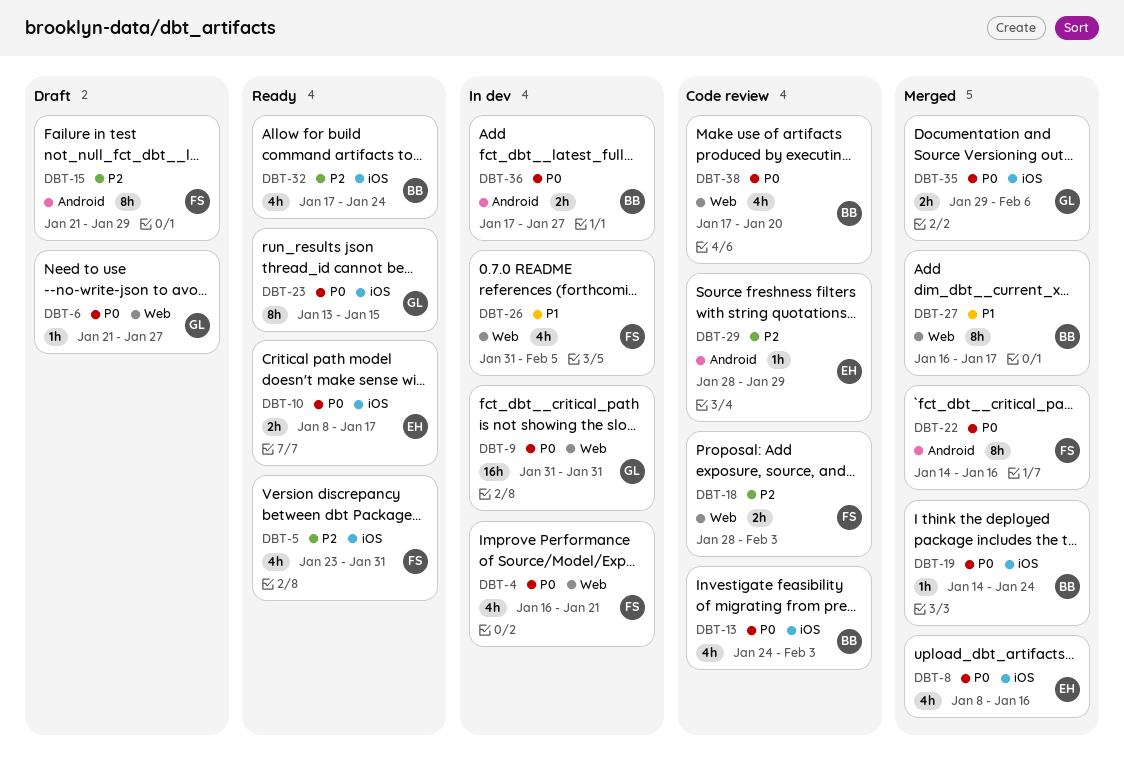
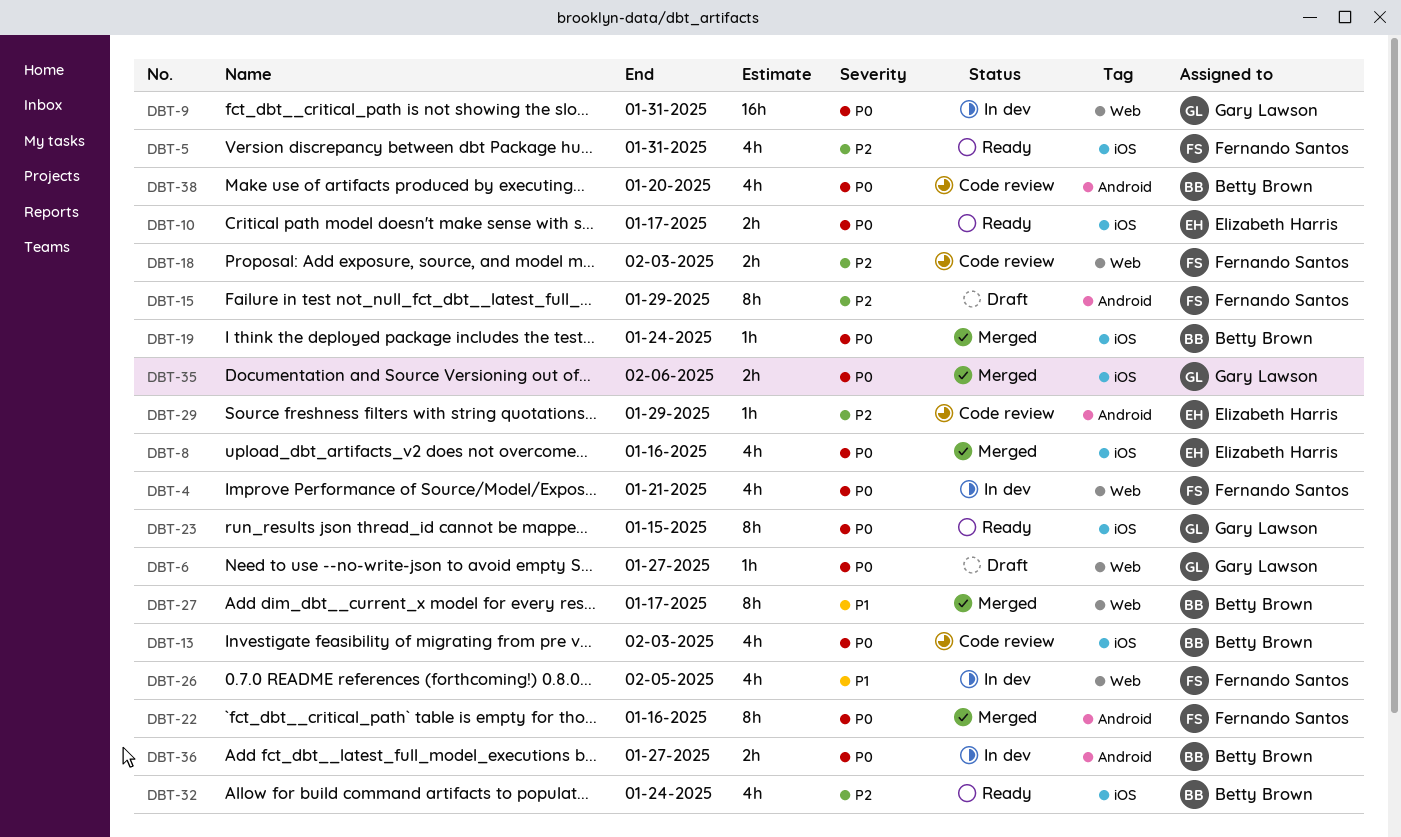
DBT-38, label: Web -> Android

